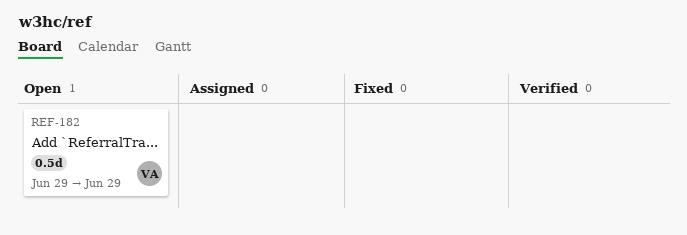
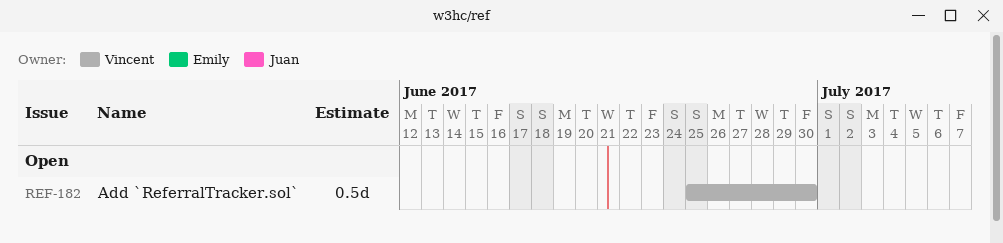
REF-182, start: Jun 29 -> Jun 25
REF-182, due: Jun 29 -> Jun 30

